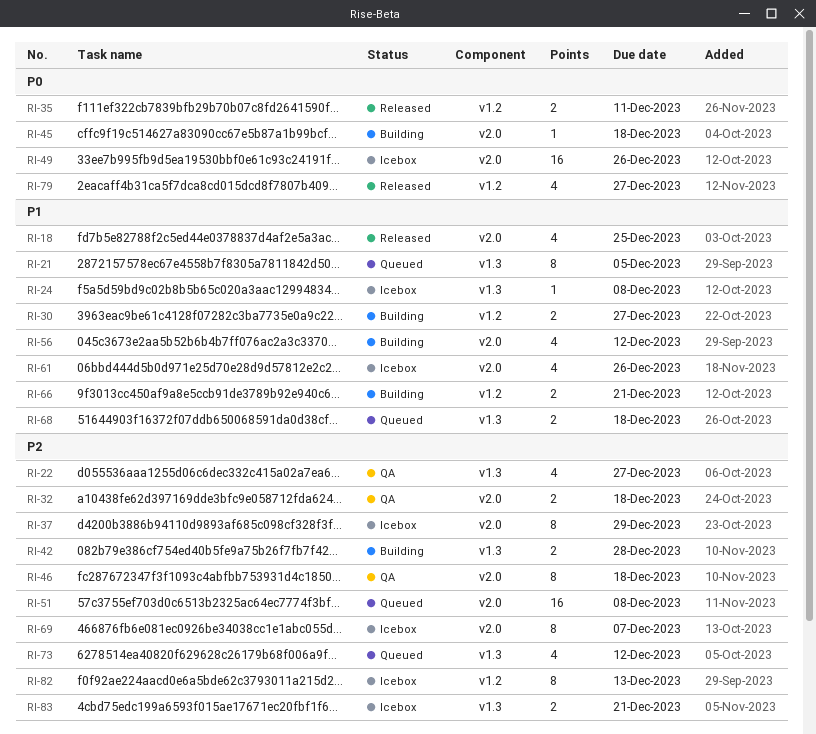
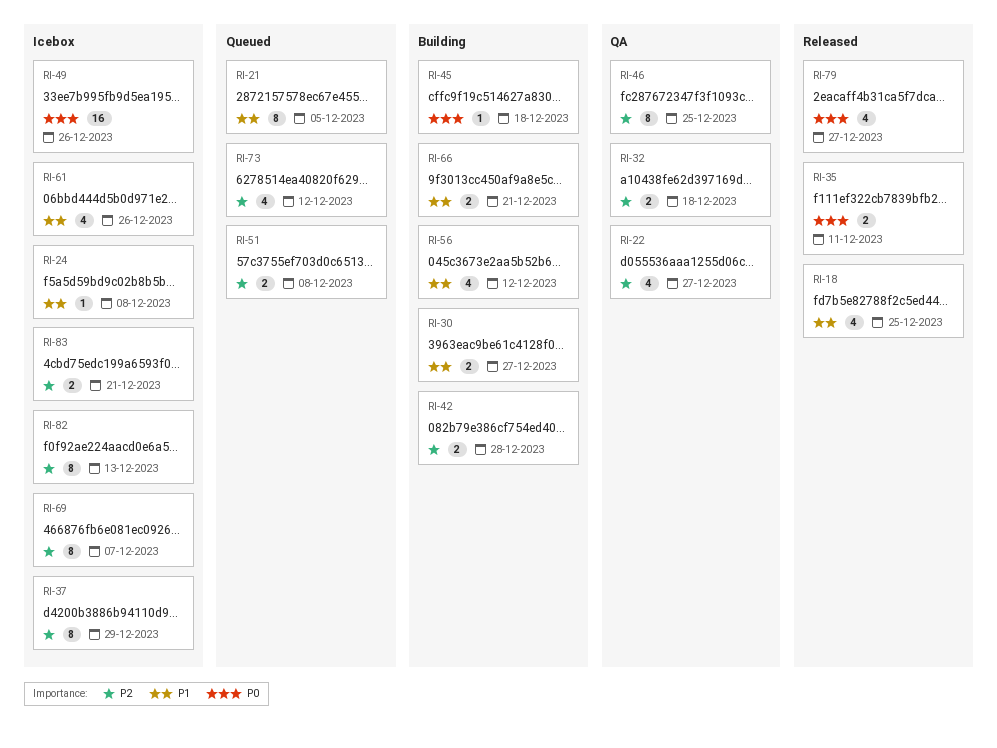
RI-46, due: Dec 18 -> Dec 25
RI-51, estimate: 16 -> 2
RI-68: present -> none

